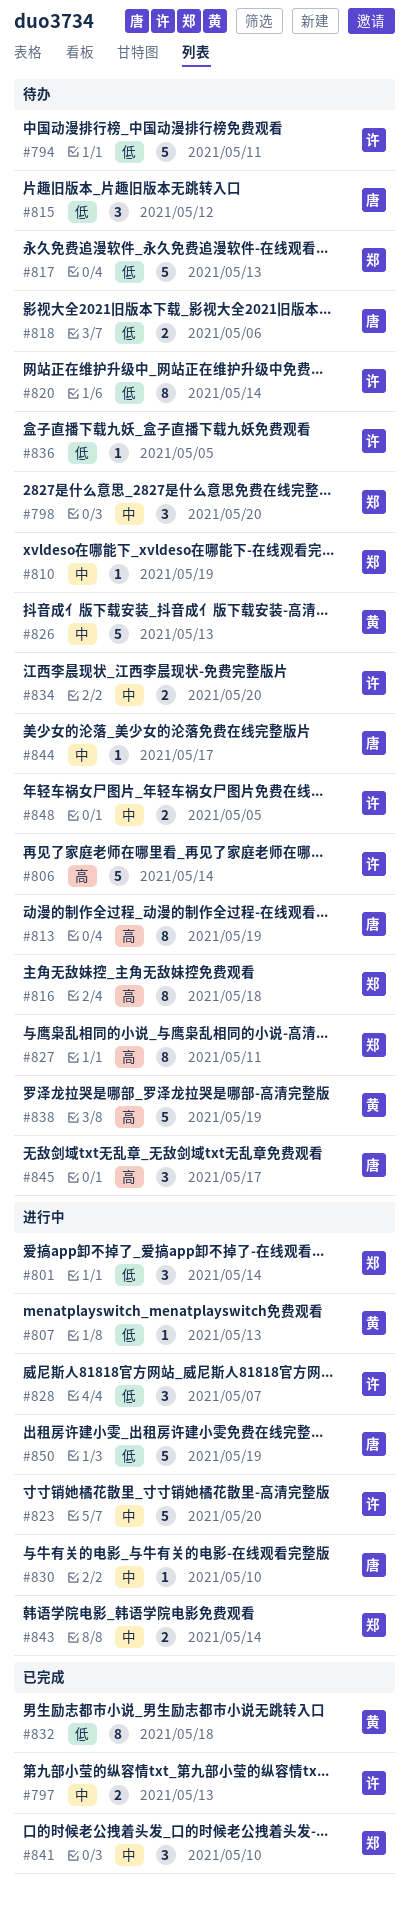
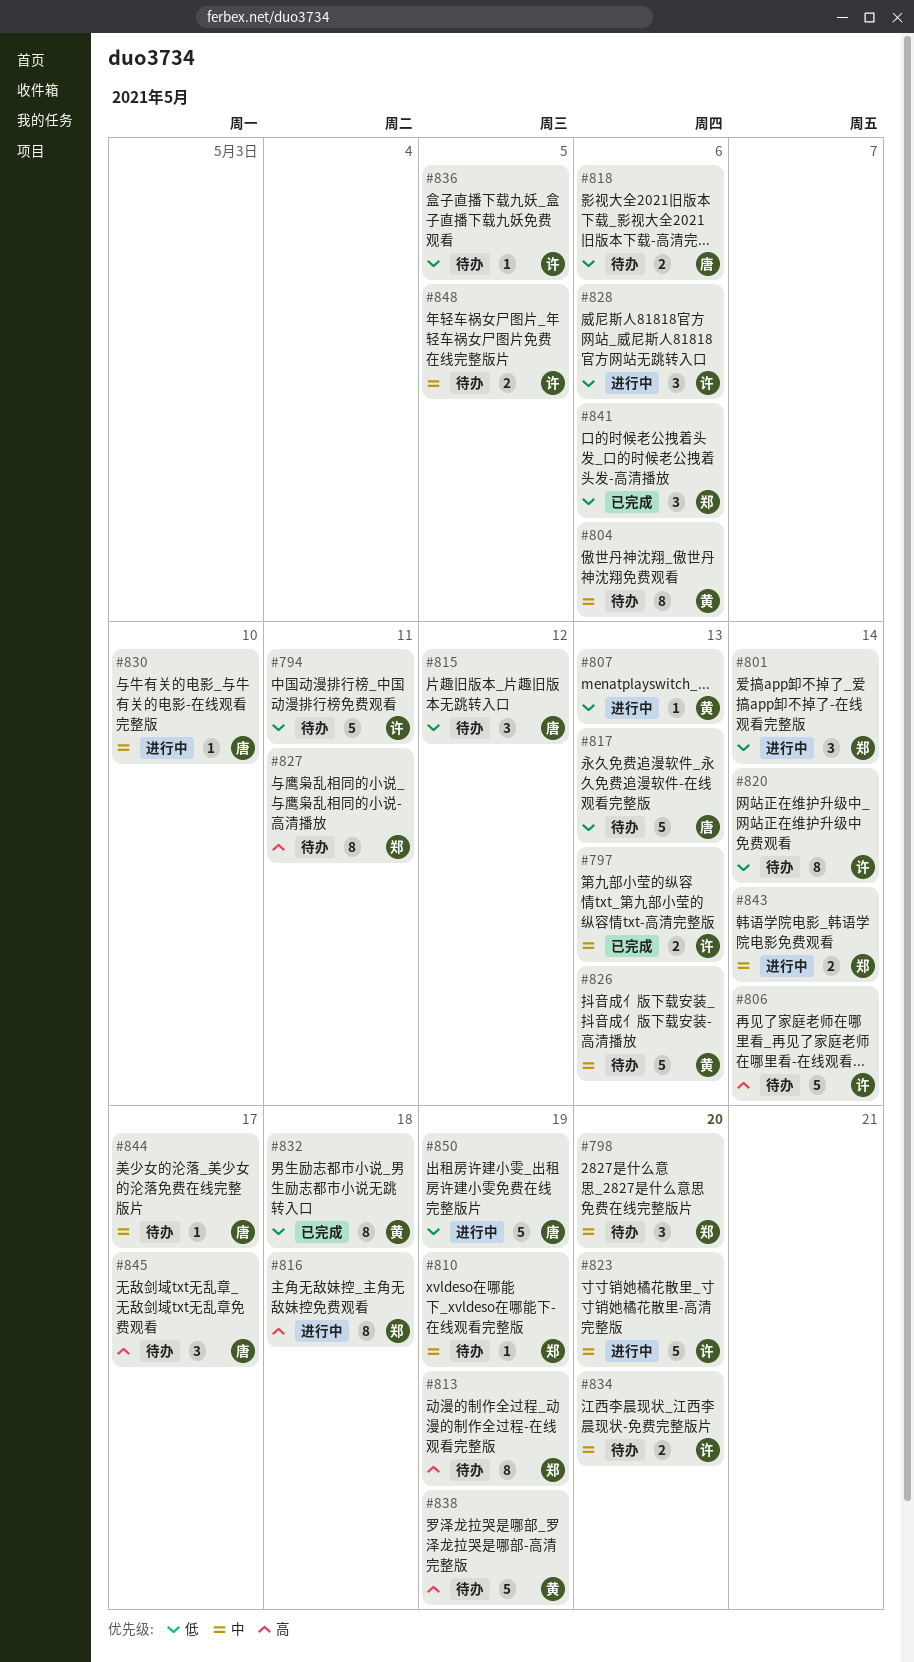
#804: none -> present
#813, owner: 唐 -> 郑
#816, status: 待办 -> 进行中
#817, owner: 郑 -> 唐
#828, due: May 7 -> May 6
#841, priority: 中 -> 低
#841, due: May 10 -> May 6

